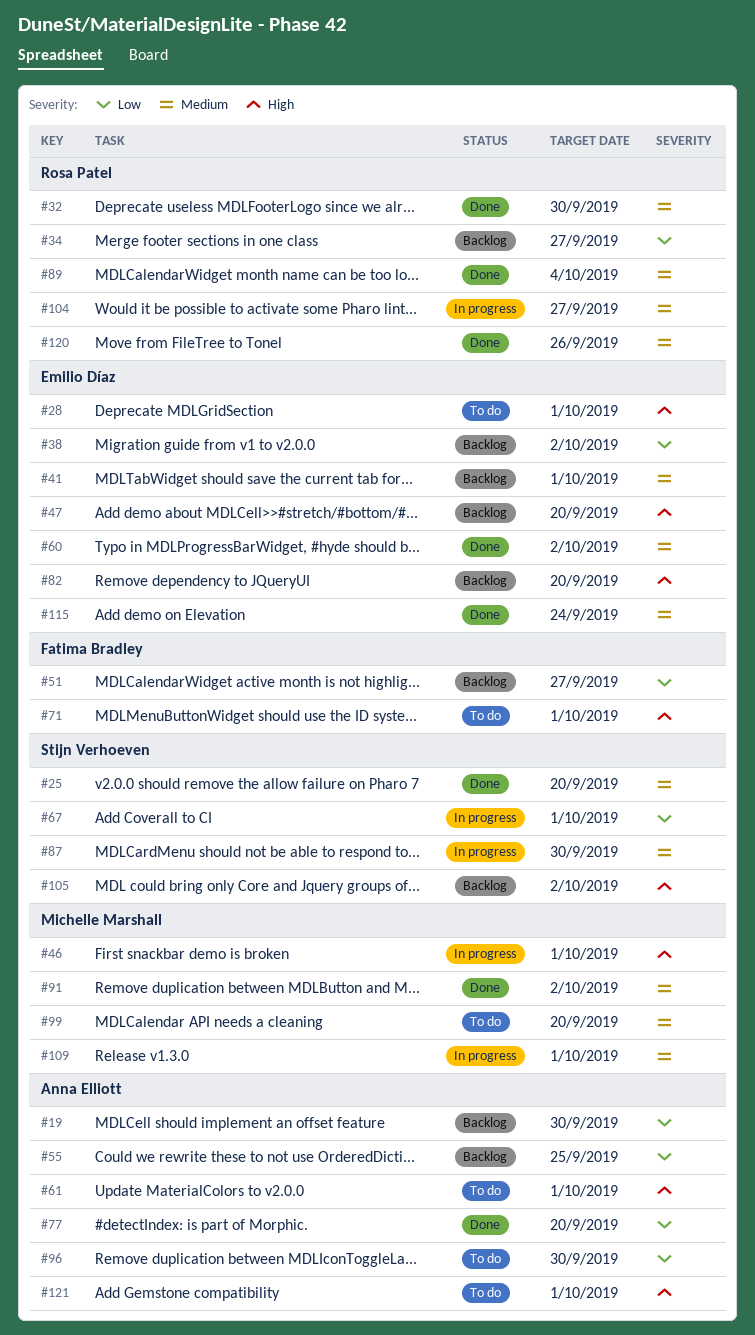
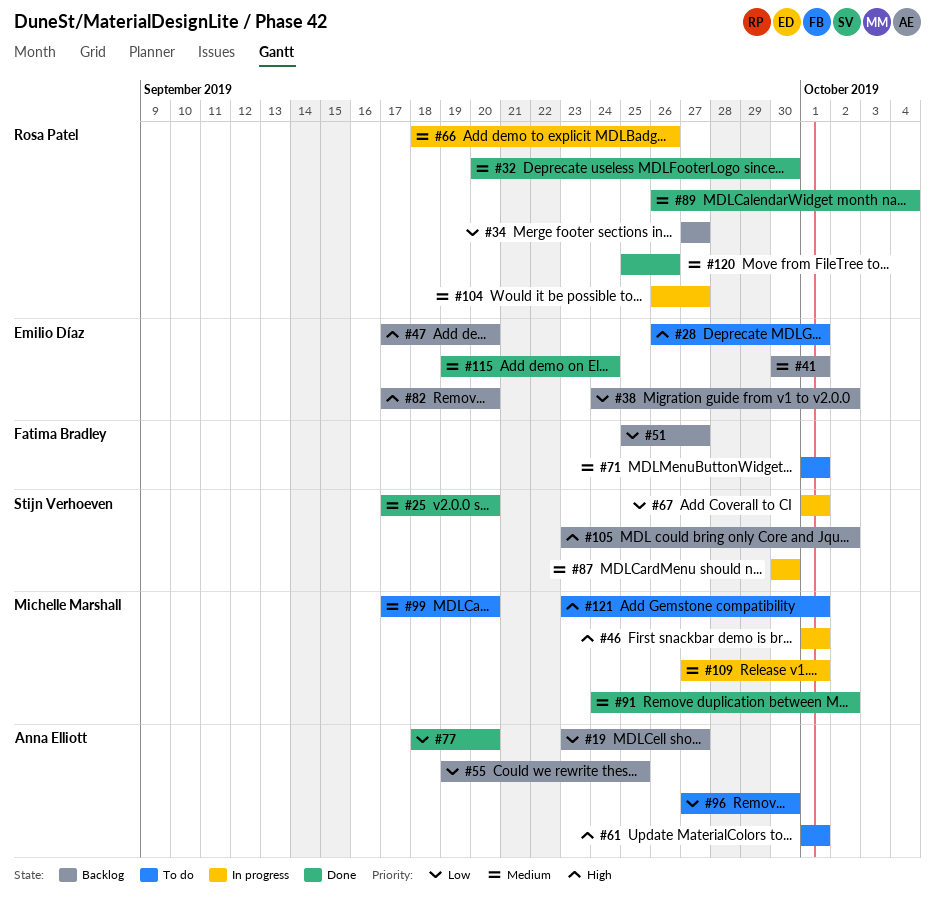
#19, due: Sep 30 -> Sep 27
#60: present -> none
#66: none -> present
#71, priority: High -> Medium
#121, owner: Anna Elliott -> Michelle Marshall

